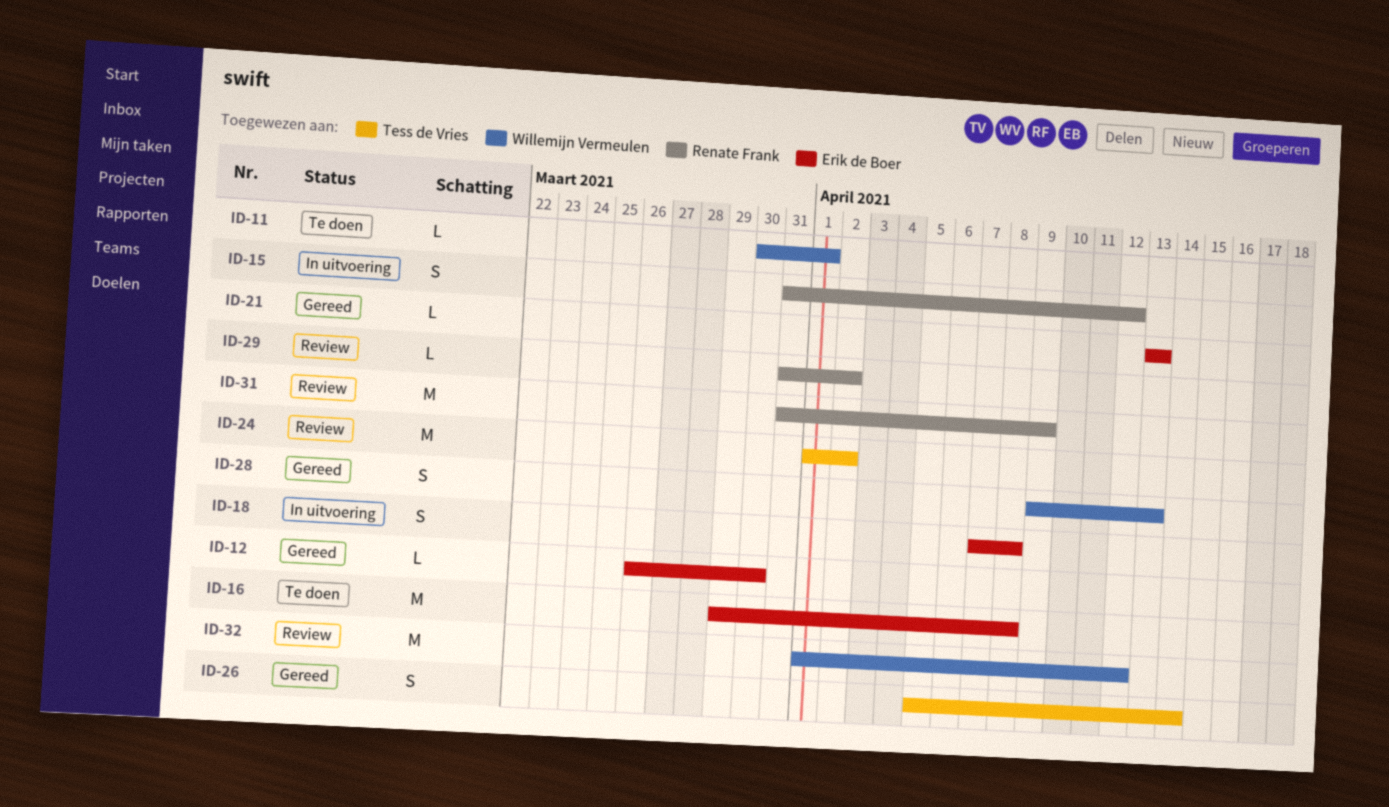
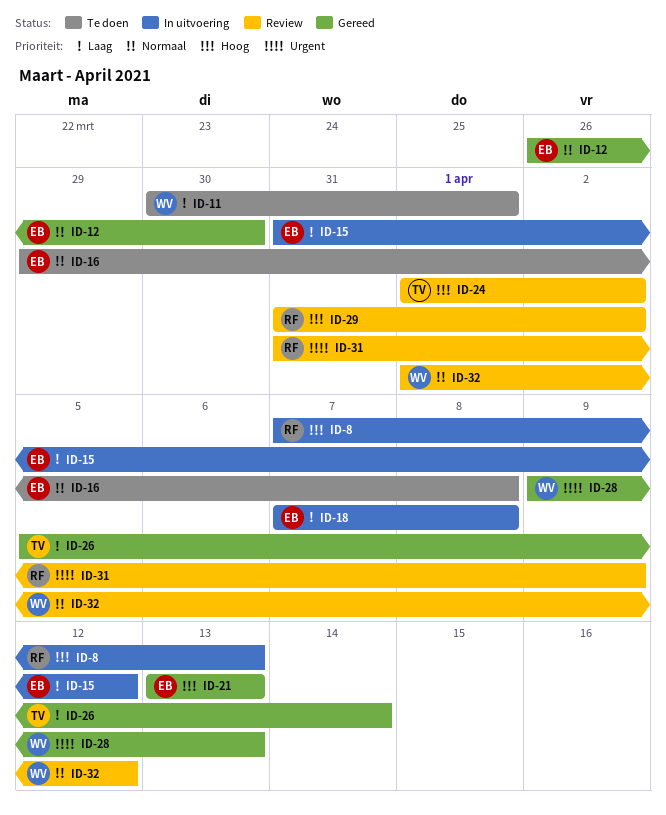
ID-8: none -> present
ID-15, owner: Renate Frank -> Erik de Boer

